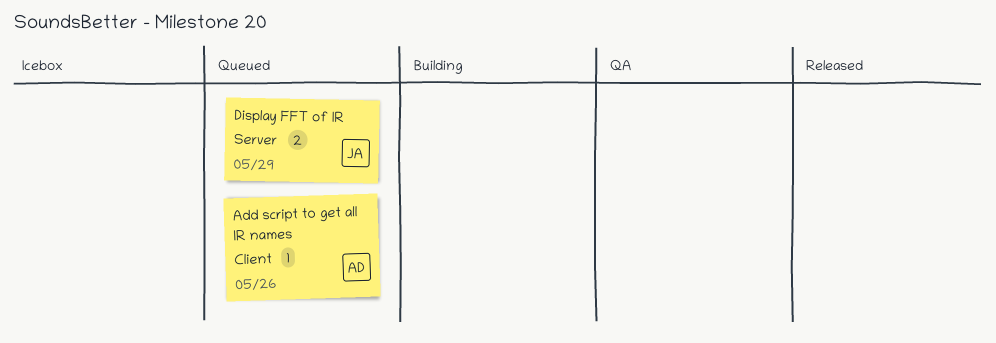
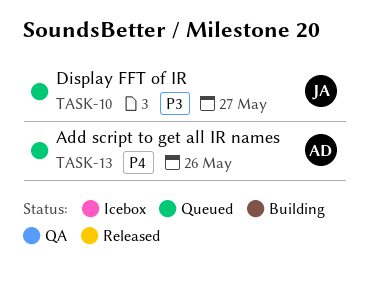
Display FFT of IR, due: May 29 -> May 27

